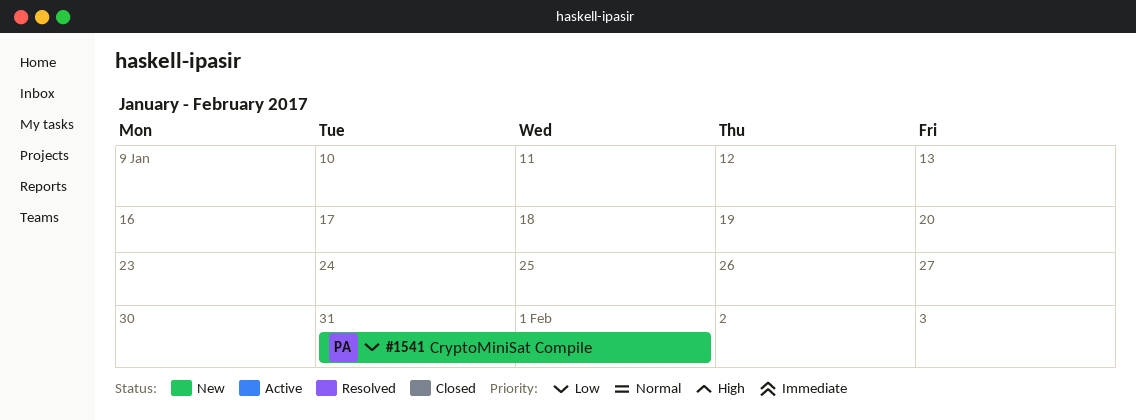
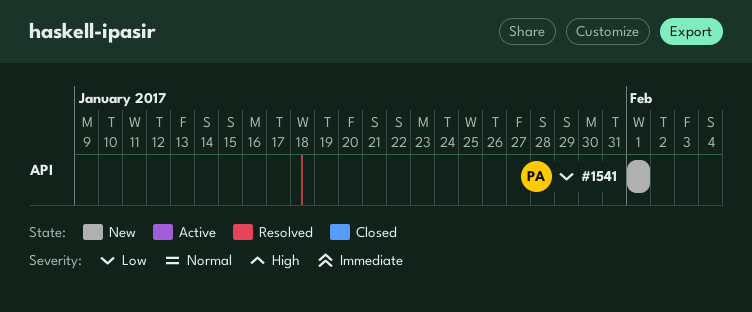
#1541, start: Jan 31 -> Feb 1

